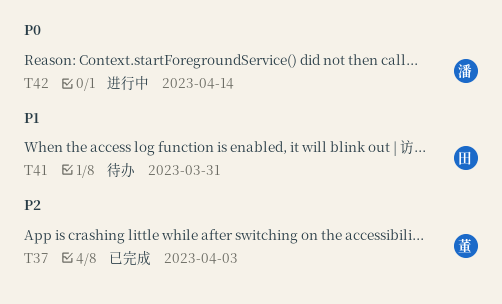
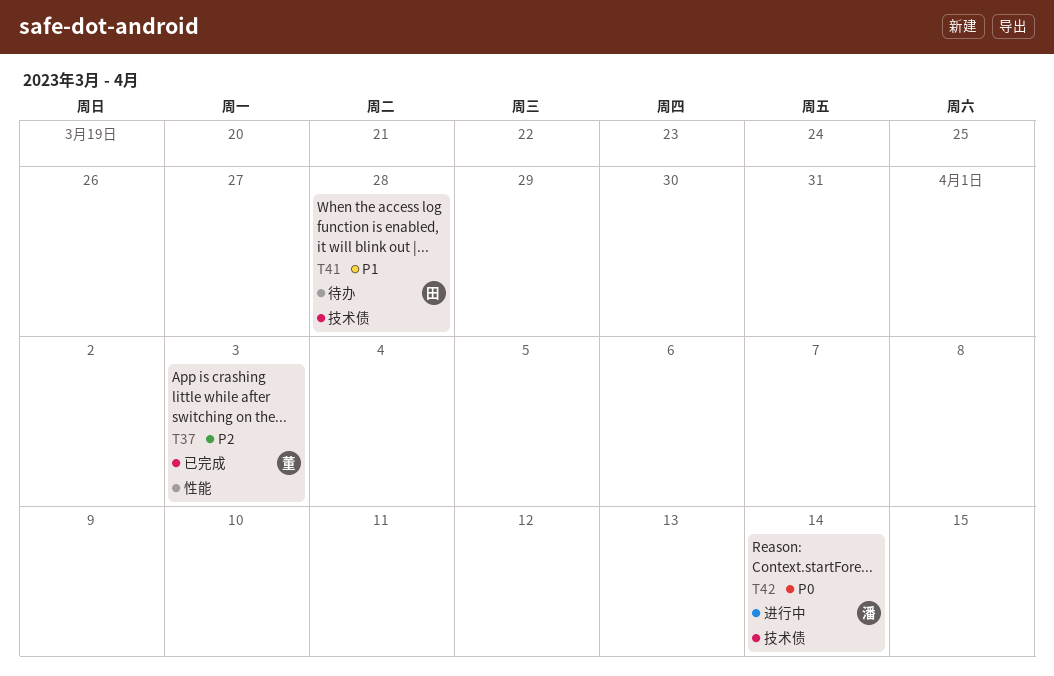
T41, due: Mar 31 -> Mar 28

